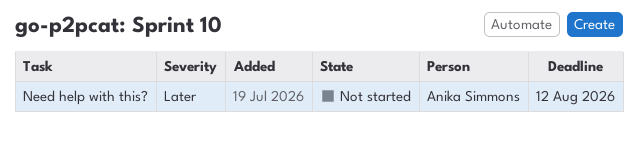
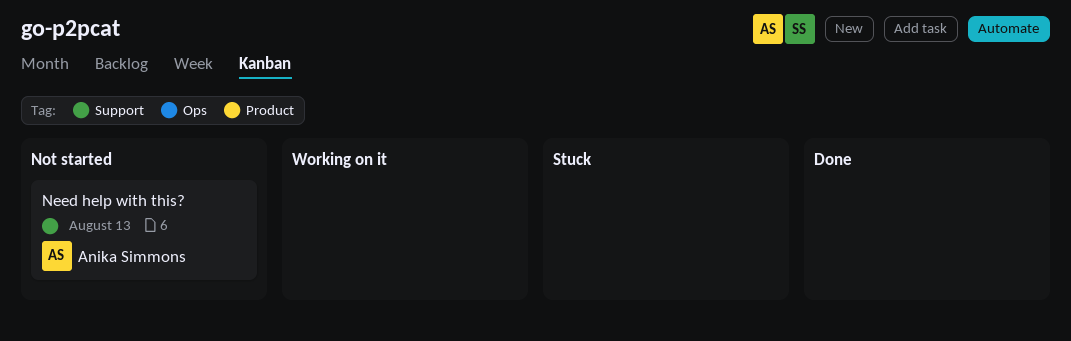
Need help with this?, due: Aug 12 -> Aug 13

